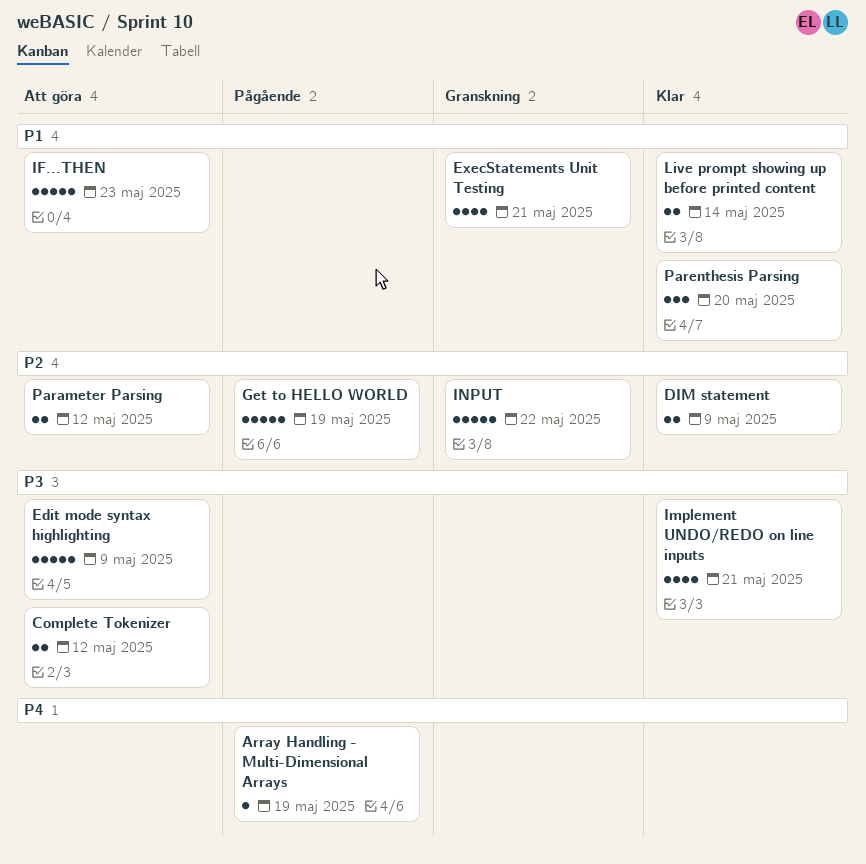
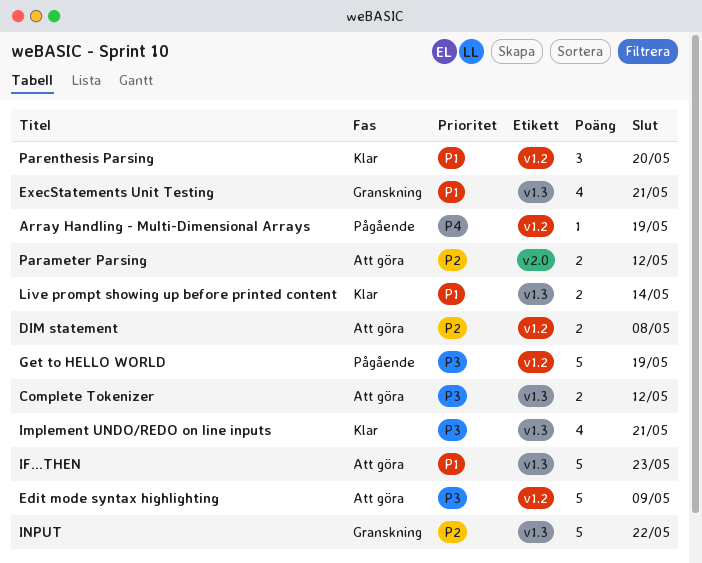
DIM statement, status: Klar -> Att göra
DIM statement, due: May 9 -> May 8
Get to HELLO WORLD, priority: P2 -> P3

